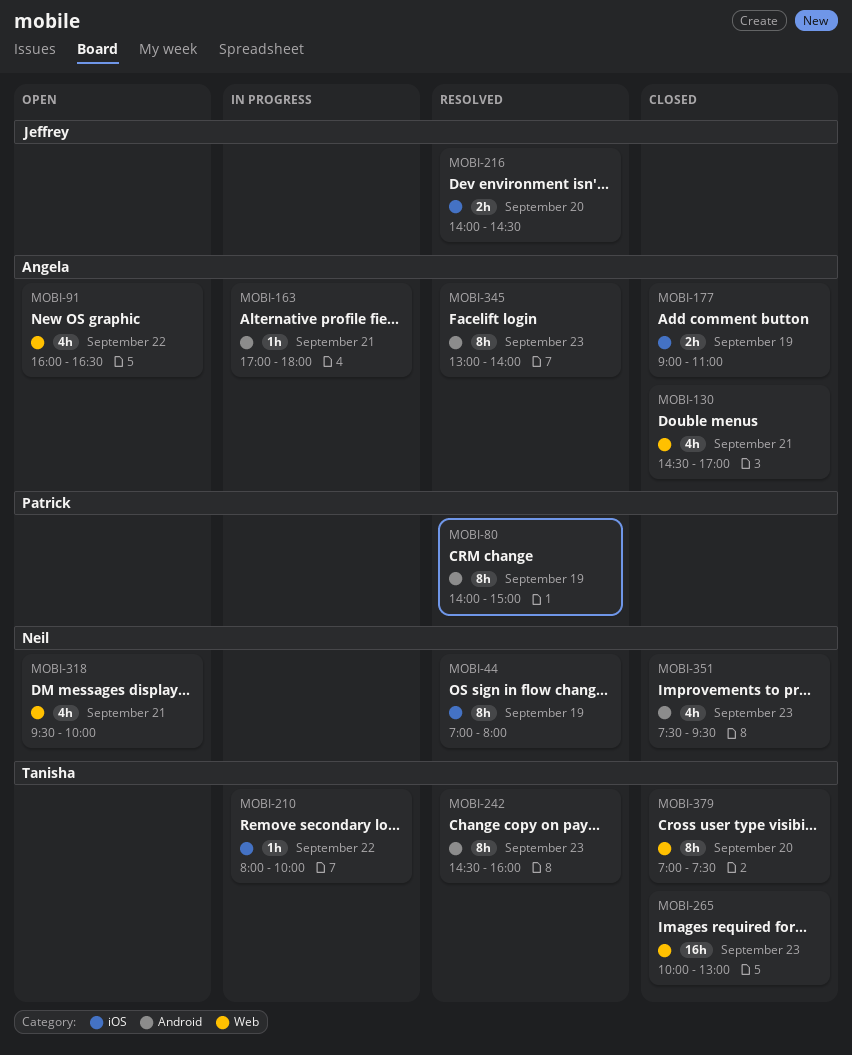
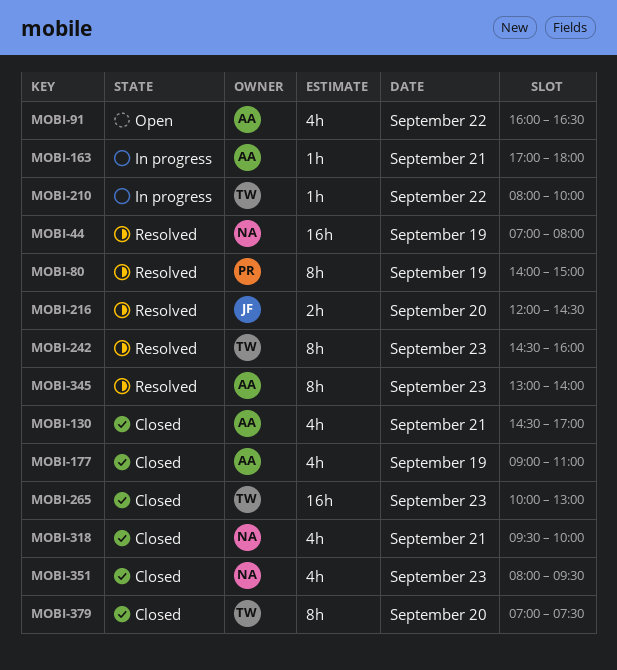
MOBI-44, estimate: 8h -> 16h
MOBI-177, estimate: 2h -> 4h
MOBI-216, begins: 14:00 -> 12:00
MOBI-318, status: Open -> Closed
MOBI-351, begins: 07:30 -> 08:00

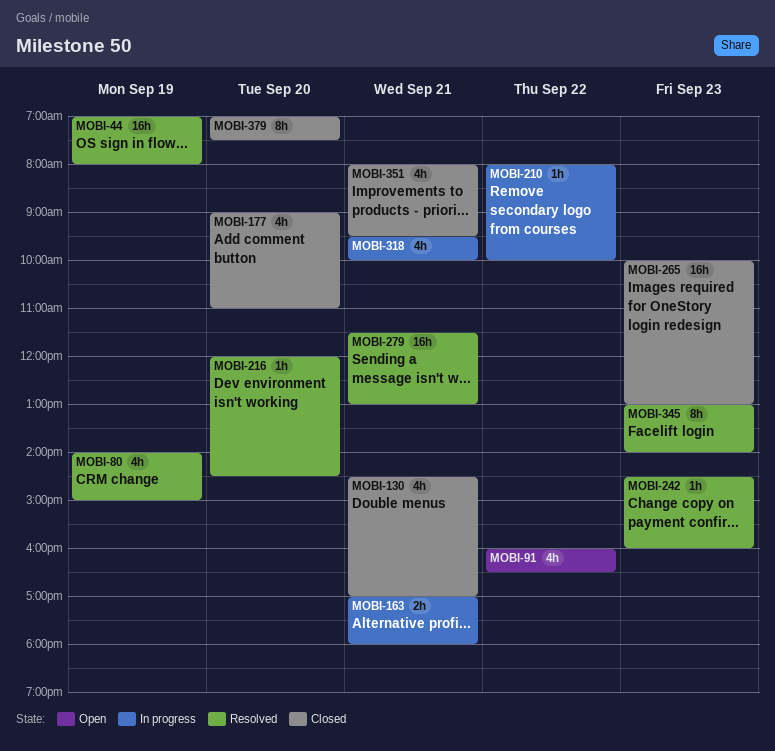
MOBI-80, estimate: 8h -> 4h
MOBI-163, estimate: 1h -> 2h
MOBI-177, day: Sep 19 -> Sep 20
MOBI-216, estimate: 2h -> 1h
MOBI-242, estimate: 8h -> 1h
MOBI-279: none -> present
MOBI-318, status: Closed -> In progress
MOBI-351, day: Sep 23 -> Sep 21

